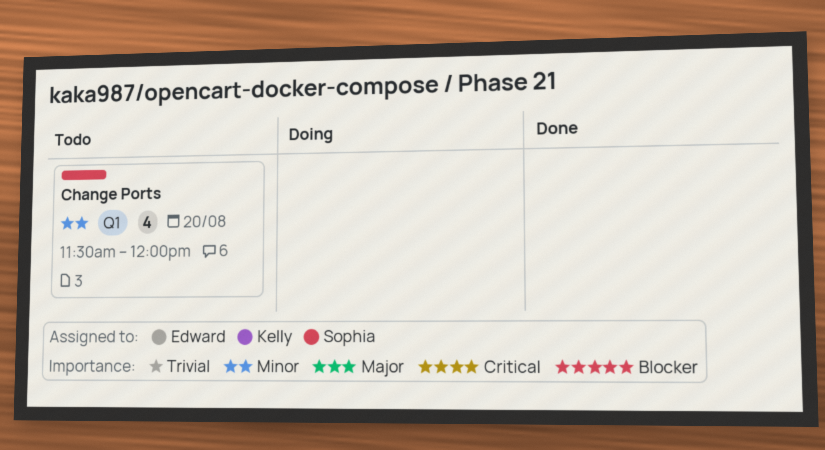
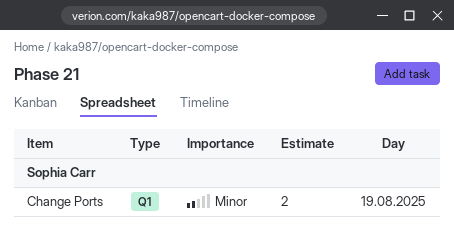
Change Ports, estimate: 4 -> 2
Change Ports, day: Aug 20 -> Aug 19

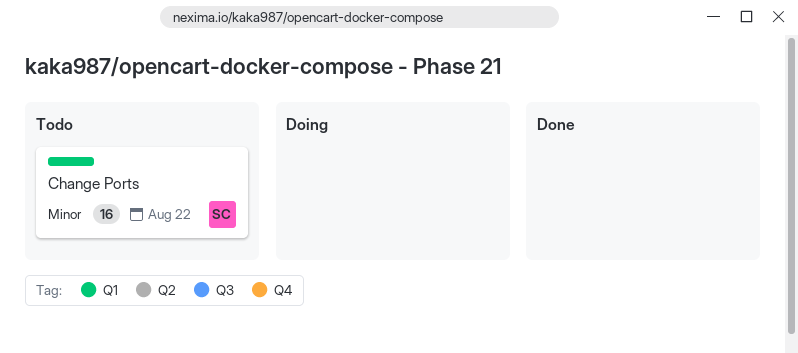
Change Ports, estimate: 2 -> 16
Change Ports, day: Aug 19 -> Aug 22

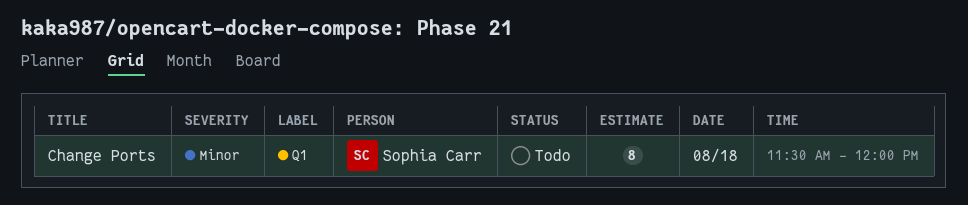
Change Ports, estimate: 16 -> 8
Change Ports, day: Aug 22 -> Aug 18

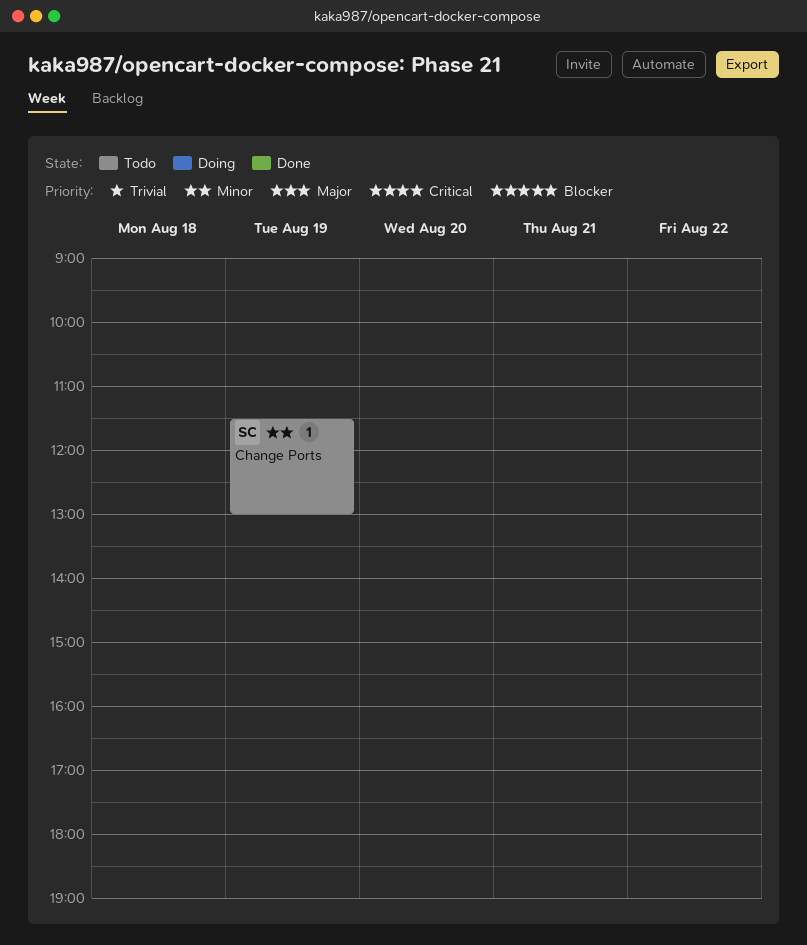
Change Ports, estimate: 8 -> 1
Change Ports, day: Aug 18 -> Aug 19
Change Ports, ends: 12:00 -> 13:00

